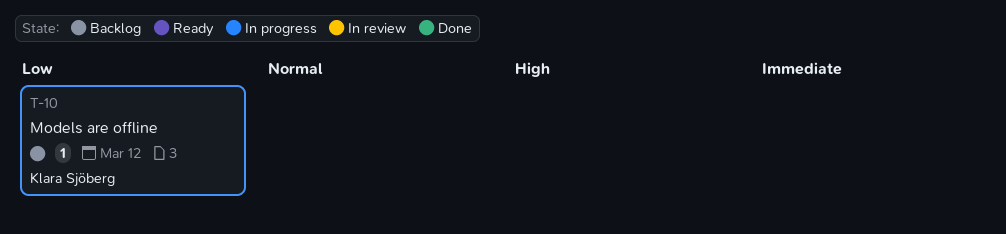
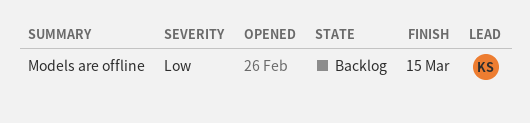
Models are offline, due: Mar 12 -> Mar 15

